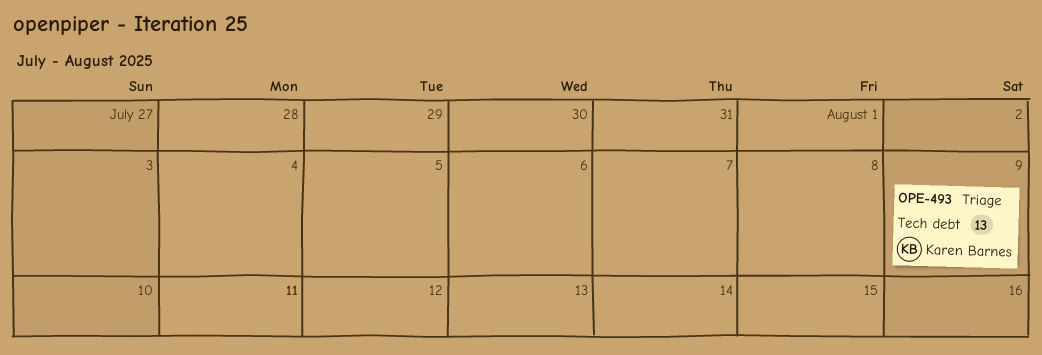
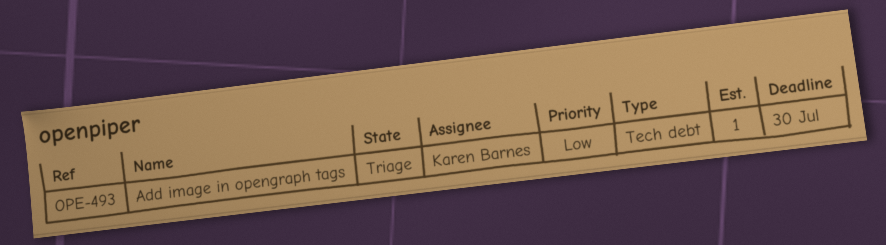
OPE-493, estimate: 13 -> 1
OPE-493, due: Aug 9 -> Jul 30

